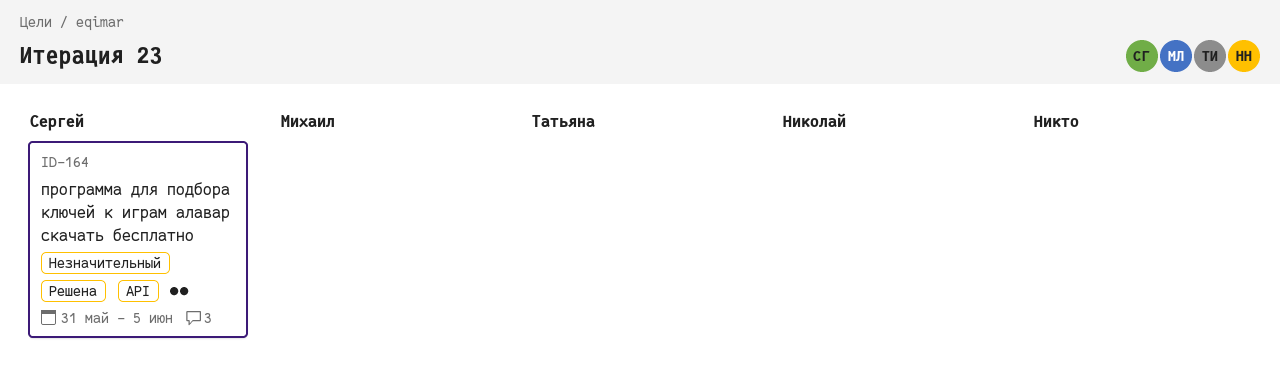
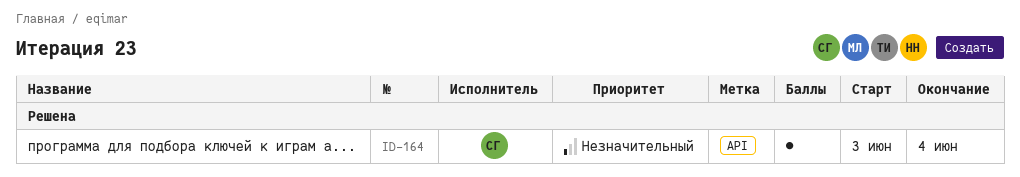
ID-164, estimate: 2 -> 1
ID-164, start: May 31 -> Jun 3
ID-164, due: Jun 5 -> Jun 4

